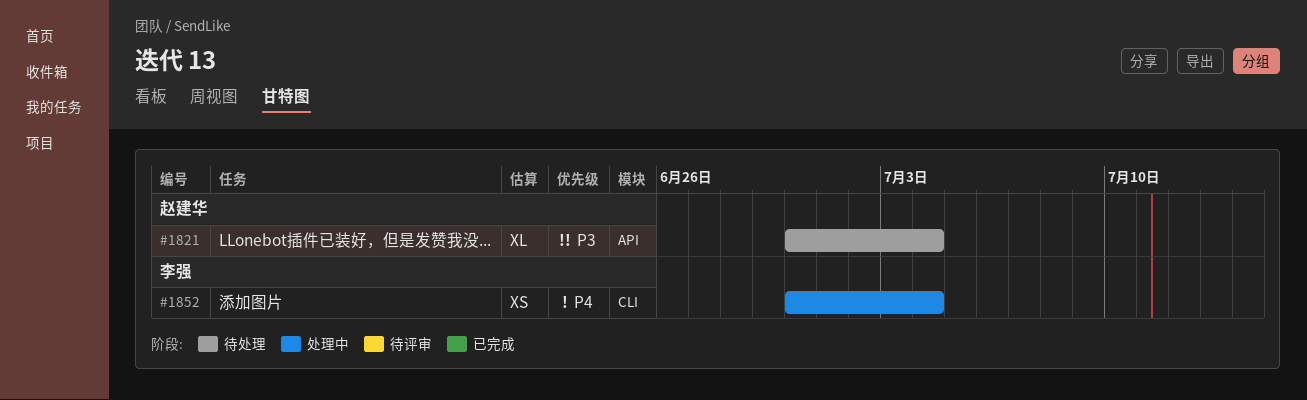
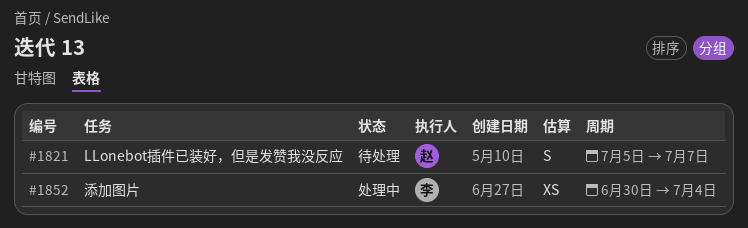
#1821, estimate: XL -> S
#1821, start: Jun 30 -> Jul 5
#1821, due: Jul 4 -> Jul 7

